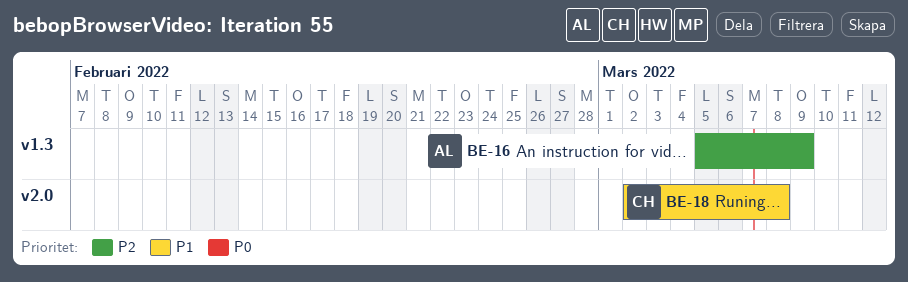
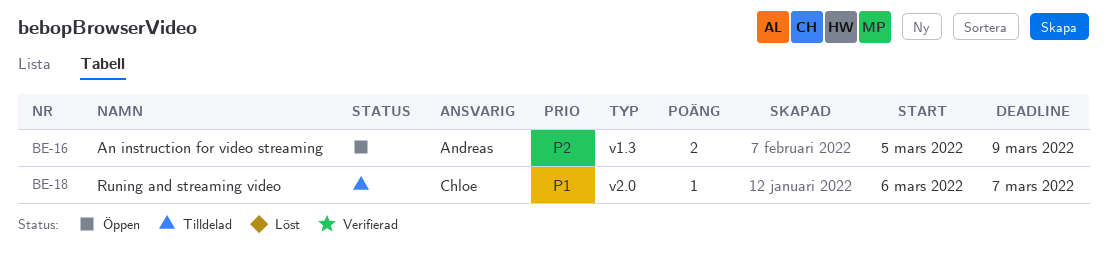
BE-18, start: Mar 2 -> Mar 6
BE-18, due: Mar 8 -> Mar 7

